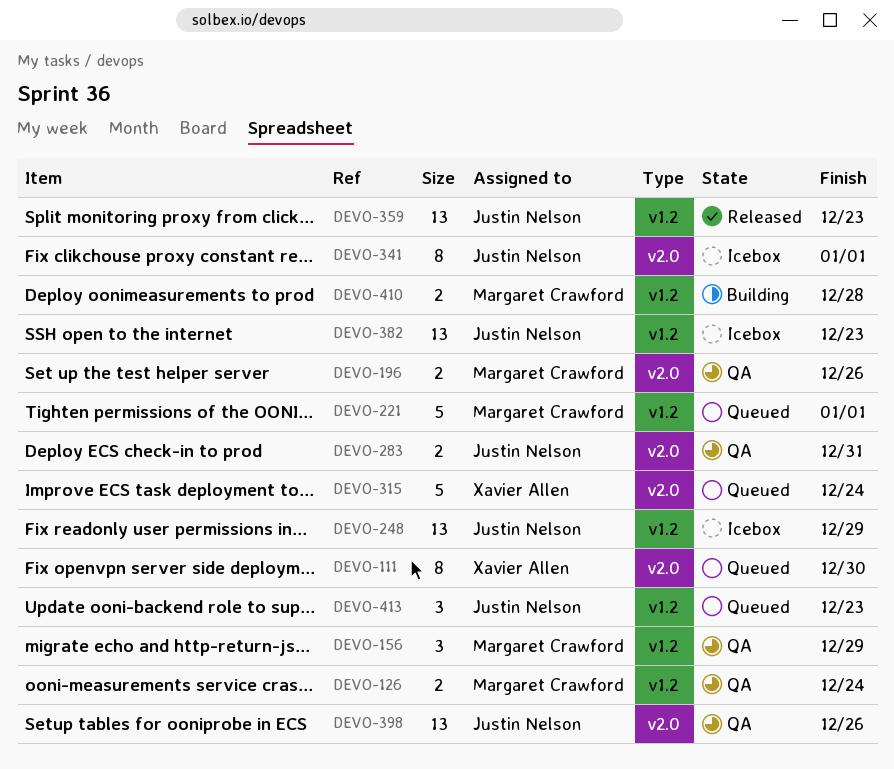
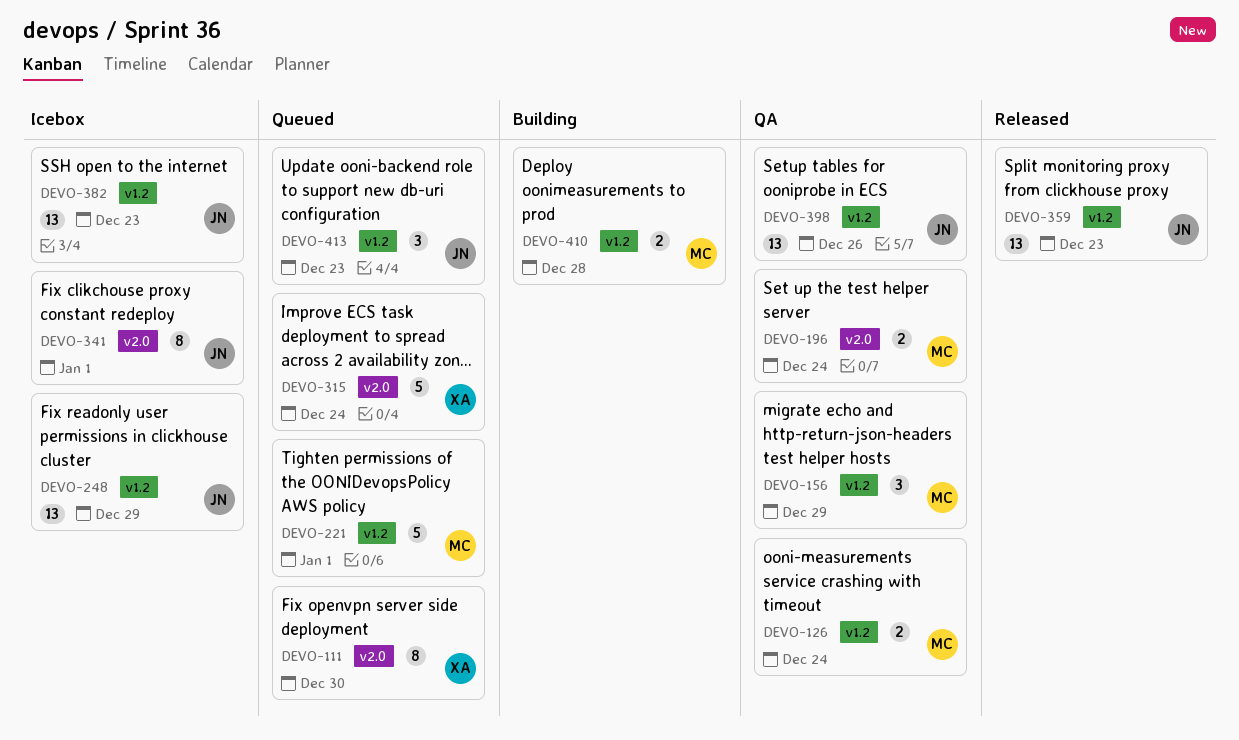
DEVO-196, due: Dec 26 -> Dec 24
DEVO-283: present -> none
DEVO-398, label: v2.0 -> v1.2

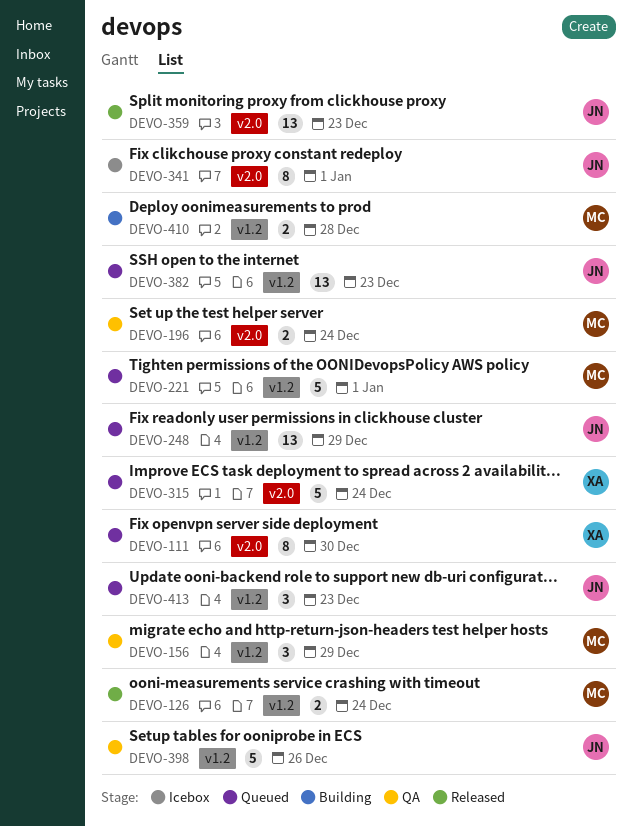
DEVO-126, status: QA -> Released
DEVO-248, status: Icebox -> Queued
DEVO-359, label: v1.2 -> v2.0
DEVO-382, status: Icebox -> Queued
DEVO-398, estimate: 13 -> 5

